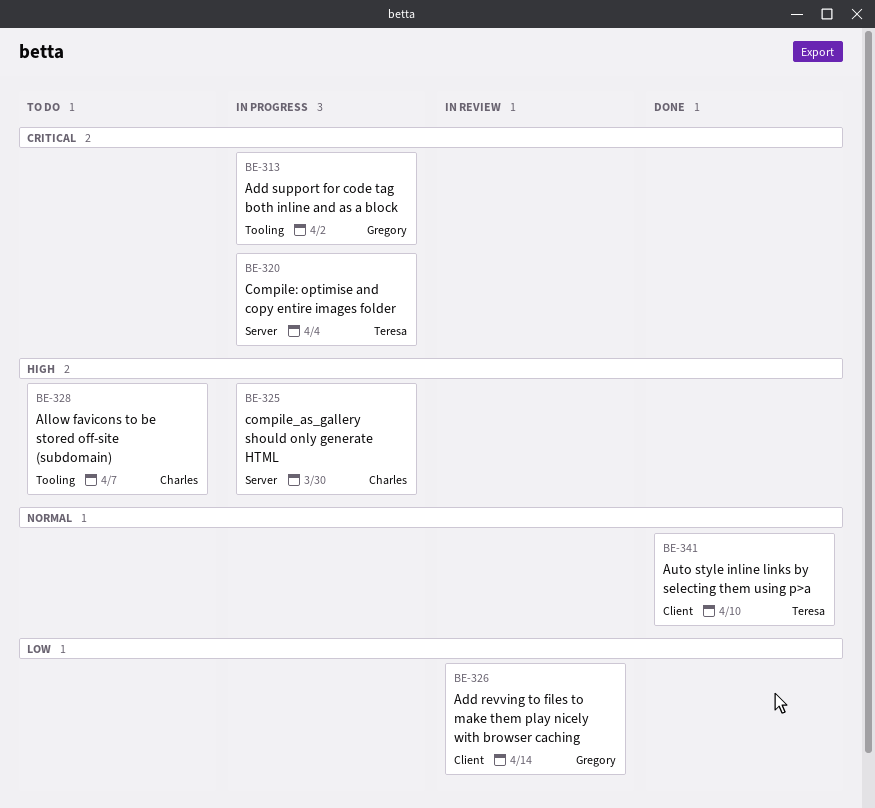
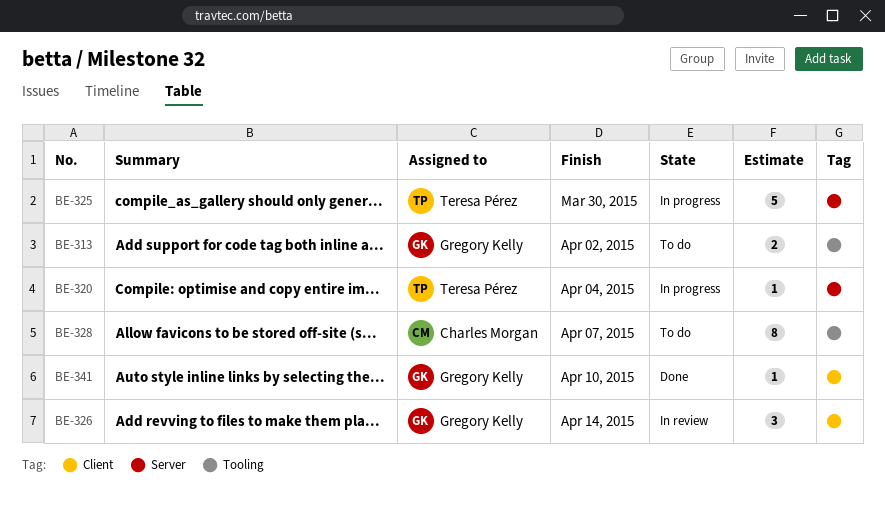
BE-313, status: In progress -> To do
BE-325, owner: Charles Morgan -> Teresa Pérez
BE-341, owner: Teresa Pérez -> Gregory Kelly

